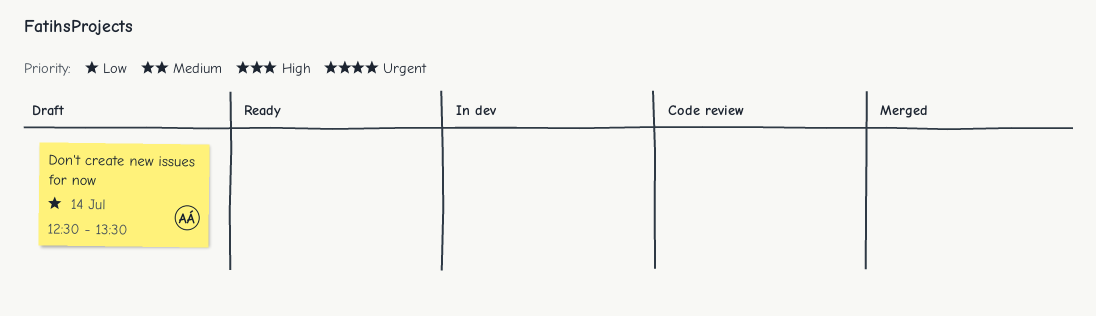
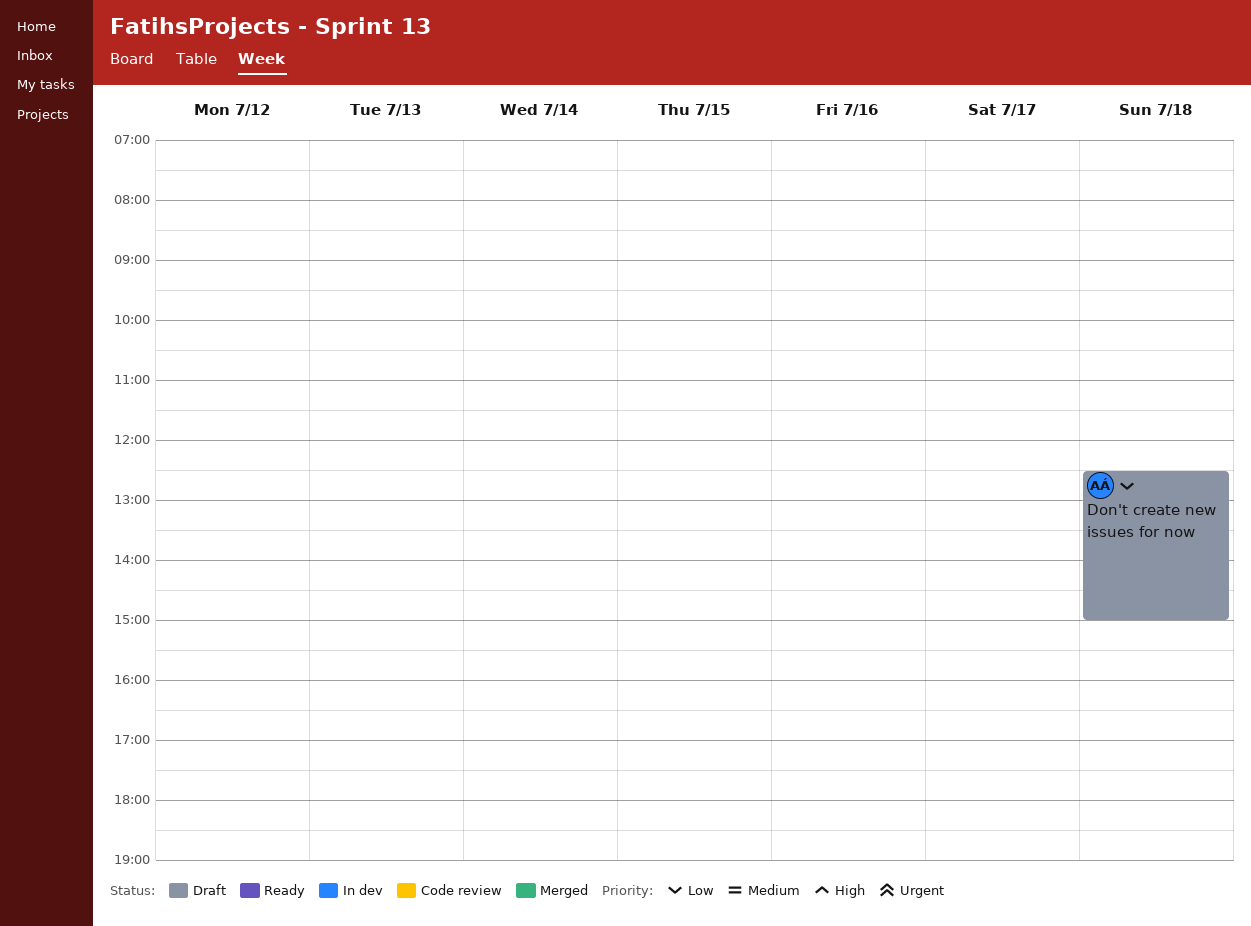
Don't create new issues for now, day: Jul 14 -> Jul 18
Don't create new issues for now, ends: 13:30 -> 15:00

